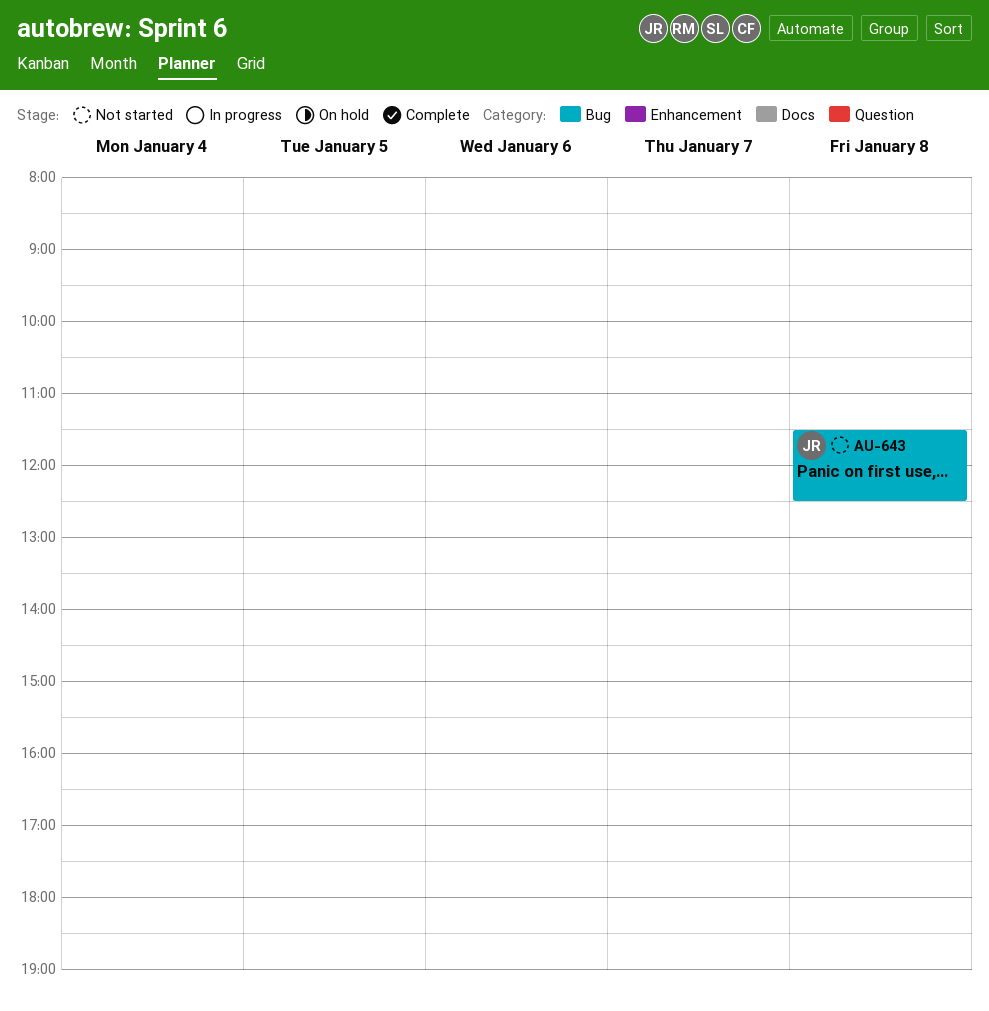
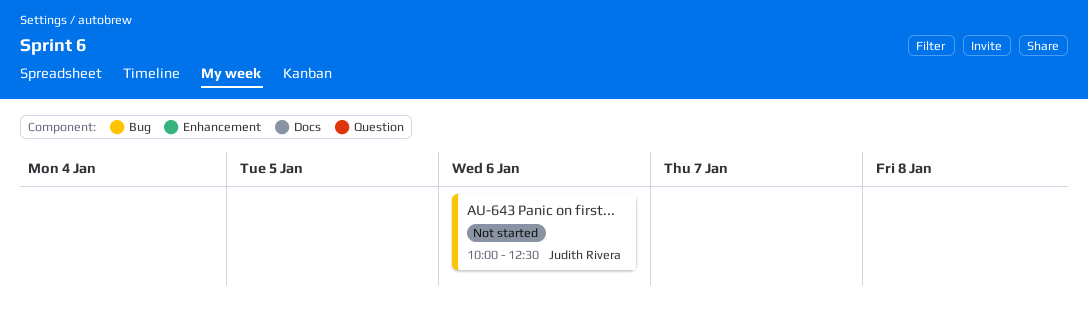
AU-643, day: Jan 8 -> Jan 6
AU-643, begins: 11:30 -> 10:00

